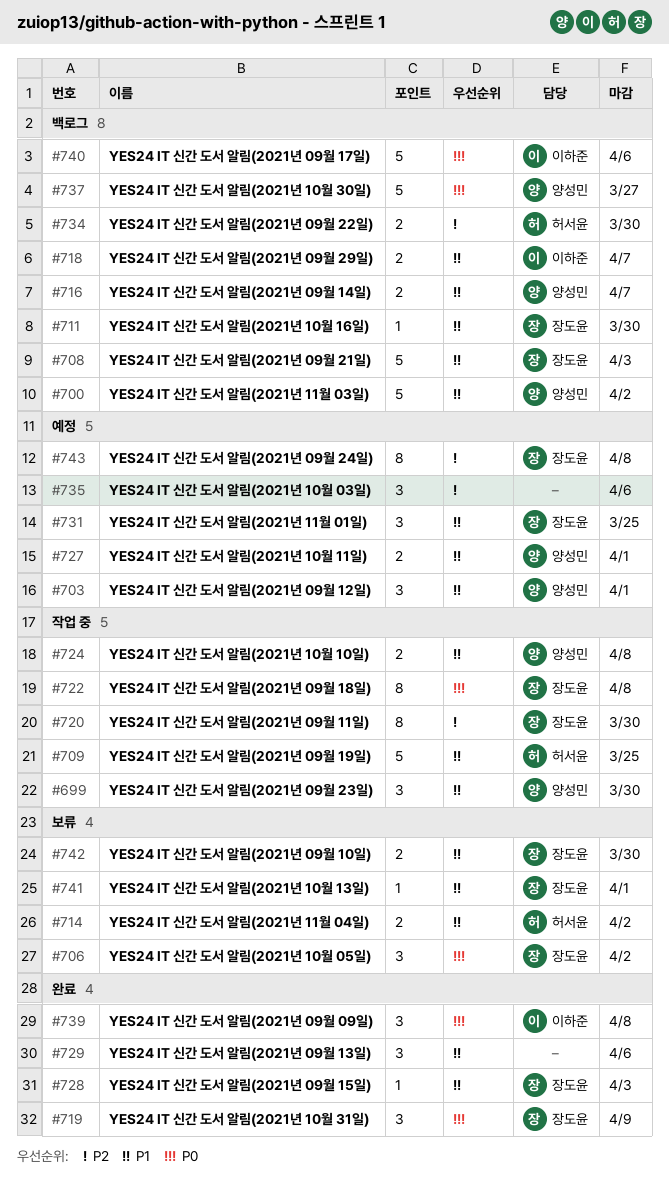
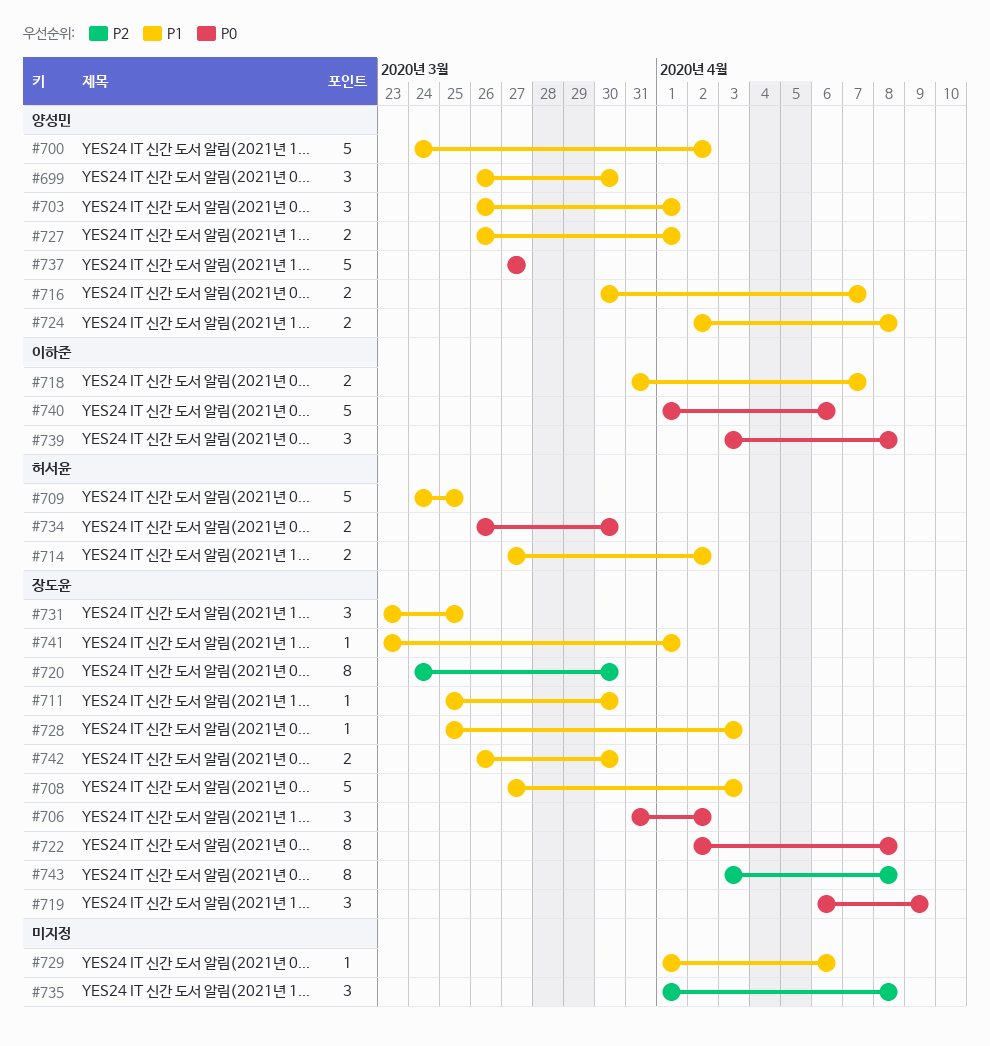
#729, estimate: 3 -> 1
#734, priority: P2 -> P0
#735, due: Apr 6 -> Apr 8

